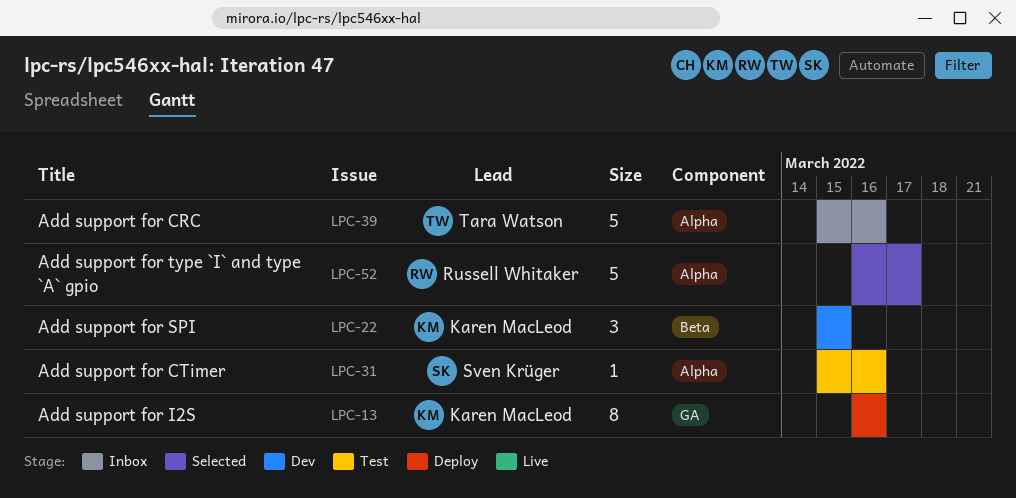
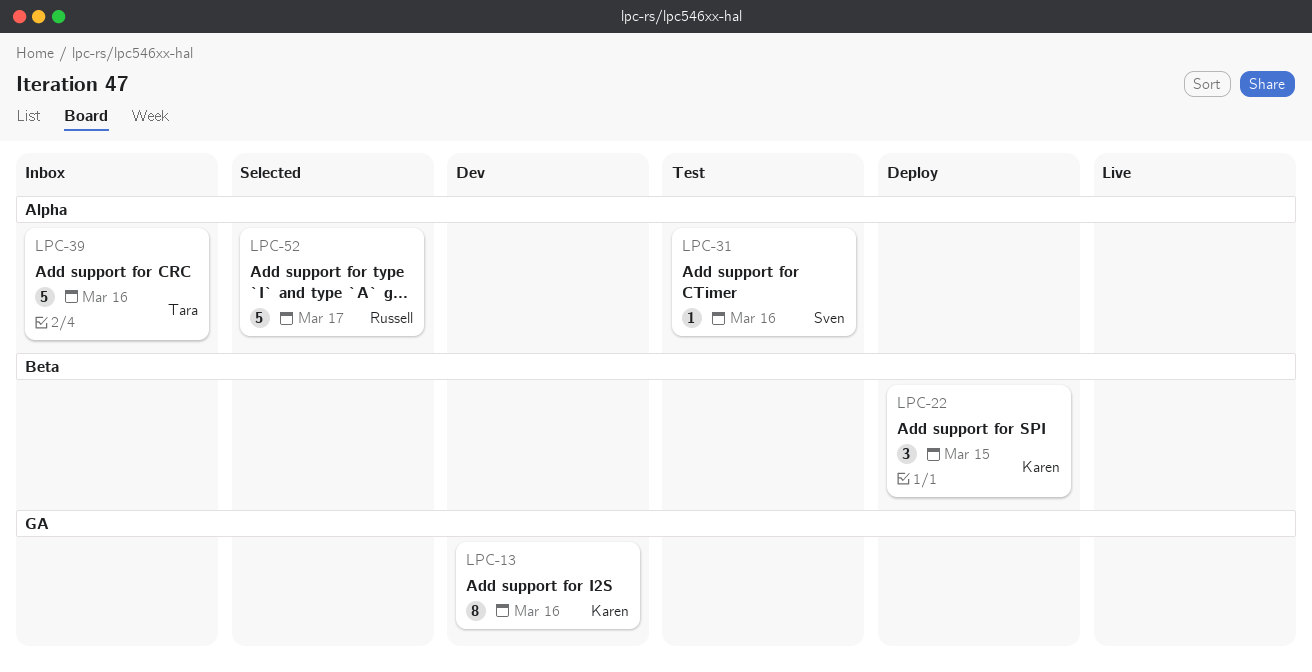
LPC-13, status: Deploy -> Dev
LPC-22, status: Dev -> Deploy

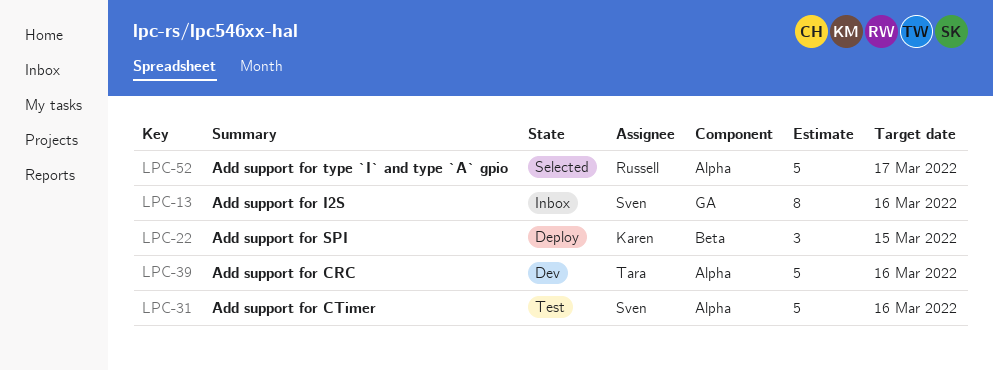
LPC-13, status: Dev -> Inbox
LPC-13, owner: Karen -> Sven
LPC-31, estimate: 1 -> 5
LPC-39, status: Inbox -> Dev

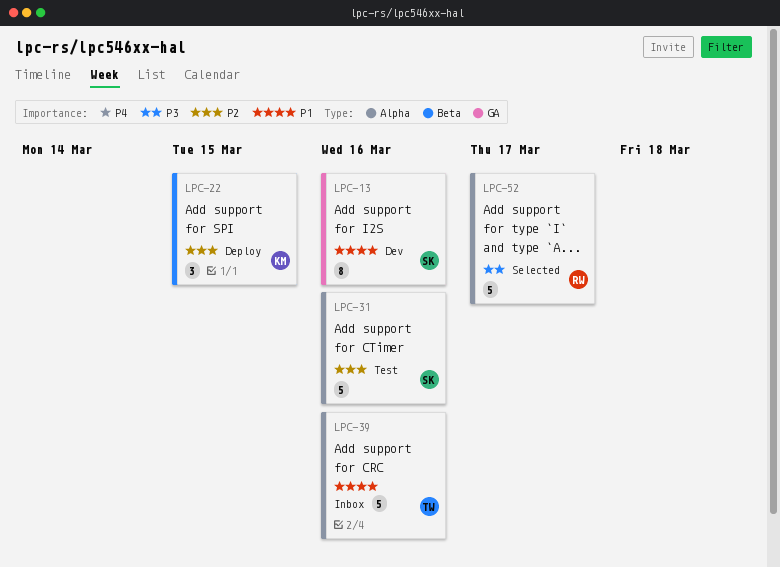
LPC-13, status: Inbox -> Dev
LPC-39, status: Dev -> Inbox

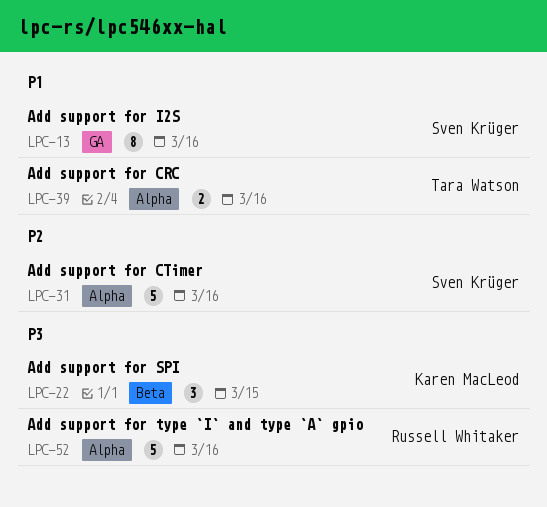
LPC-22, priority: P2 -> P3
LPC-39, estimate: 5 -> 2
LPC-52, due: Mar 17 -> Mar 16

